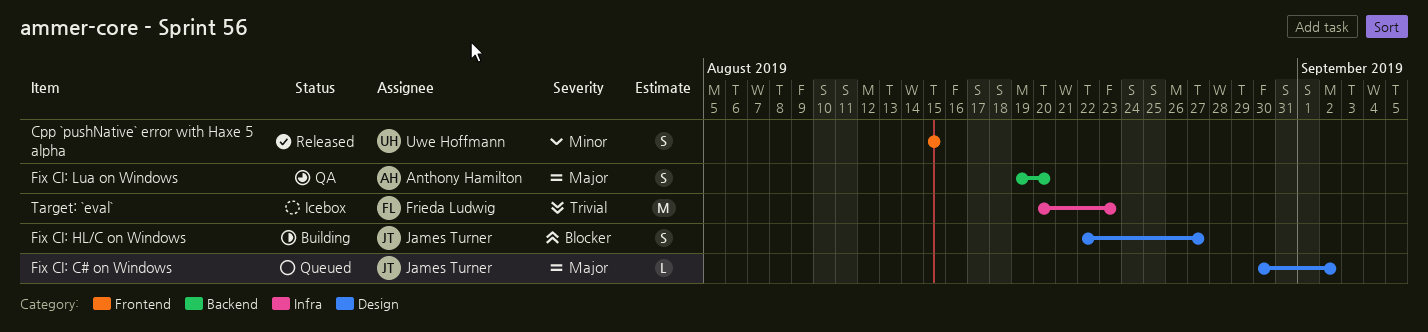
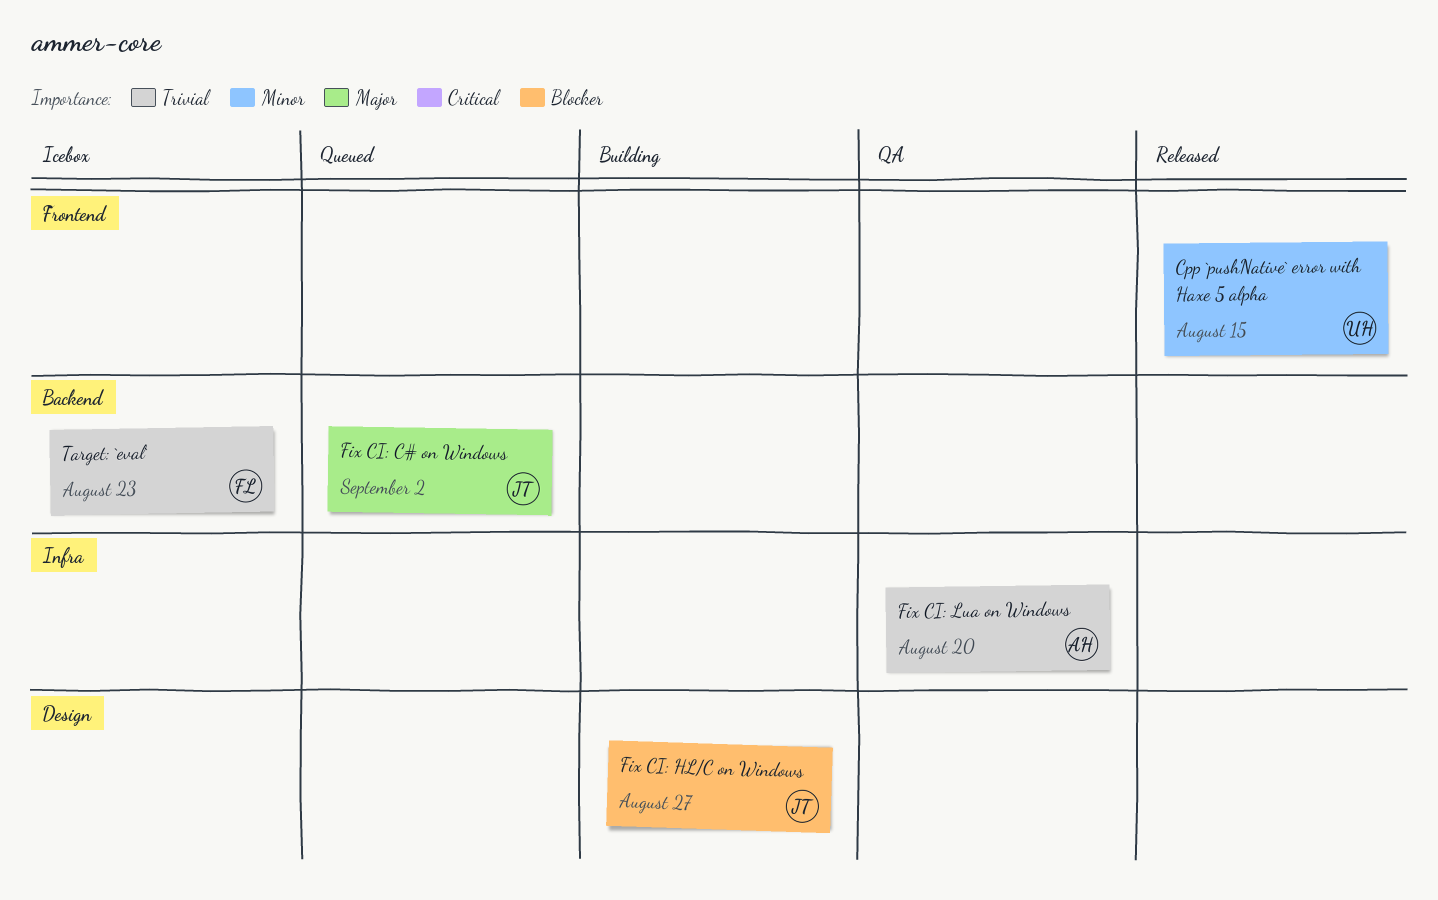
Fix CI: C# on Windows, label: Design -> Backend
Fix CI: Lua on Windows, priority: Major -> Trivial
Fix CI: Lua on Windows, label: Backend -> Infra
Target: `eval`, label: Infra -> Backend

